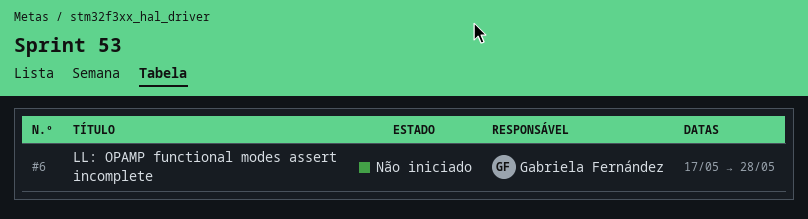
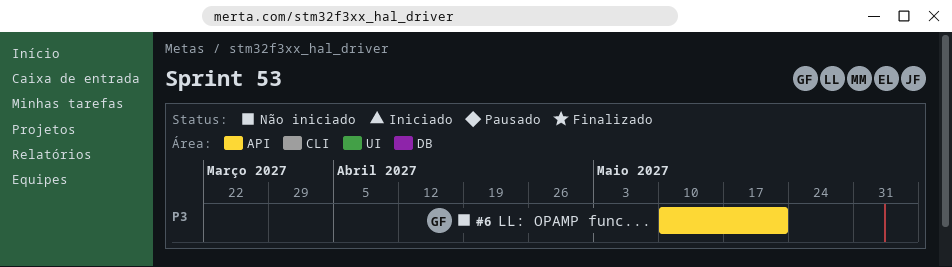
#6, start: May 17 -> May 10
#6, due: May 28 -> May 21

